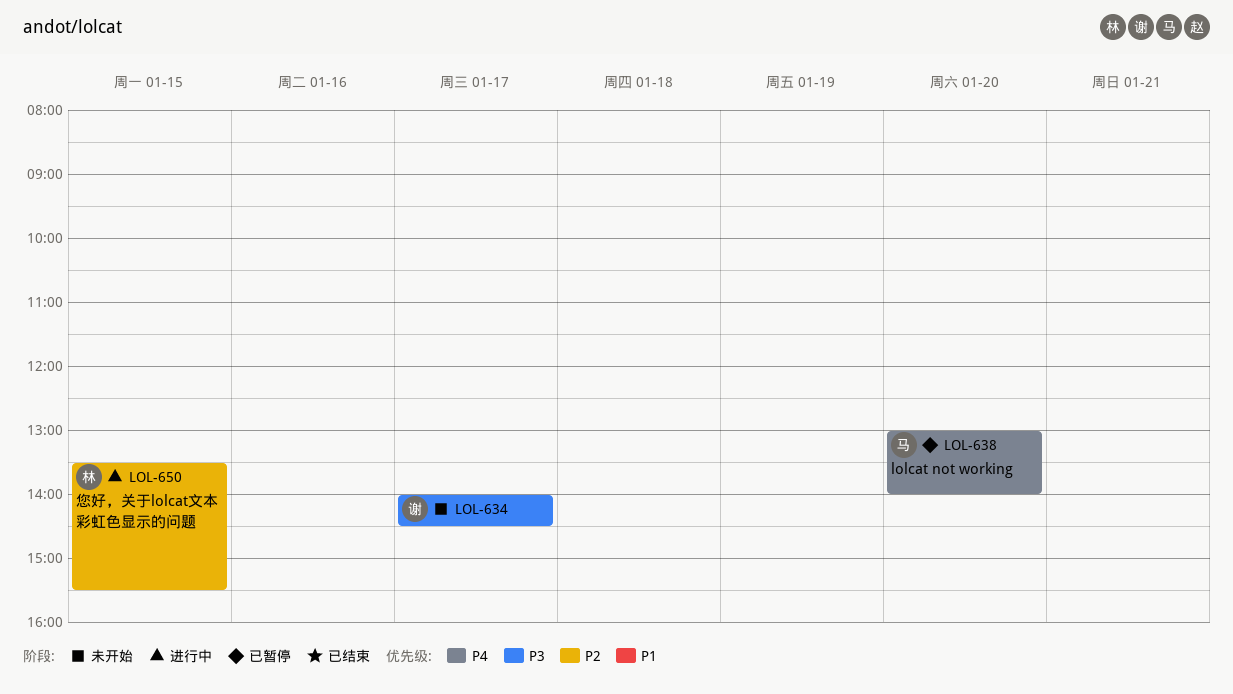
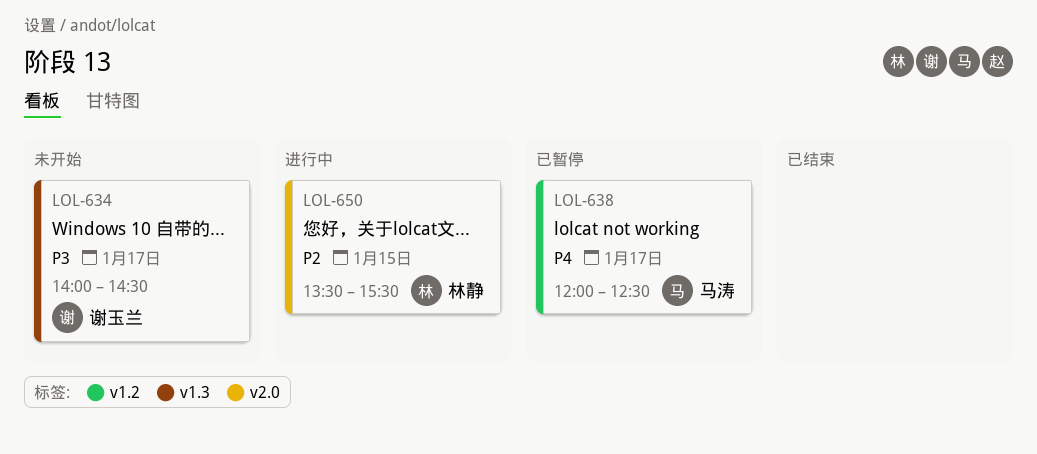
LOL-638, day: Jan 20 -> Jan 17
LOL-638, begins: 13:00 -> 12:00
LOL-638, ends: 14:00 -> 12:30

